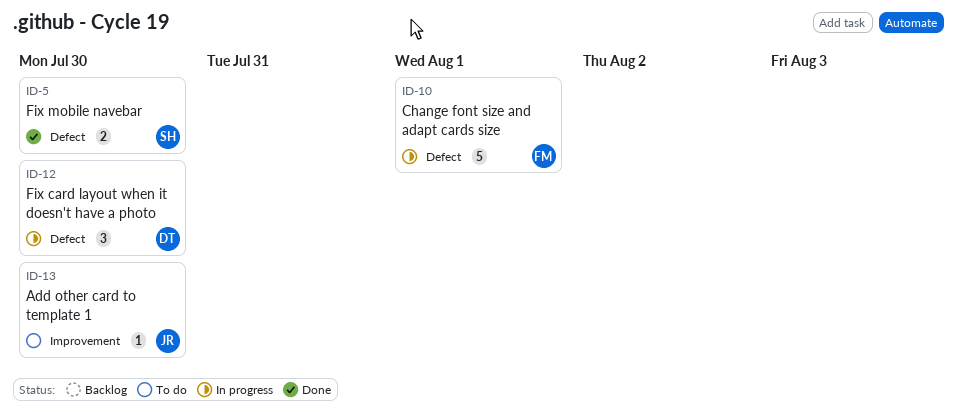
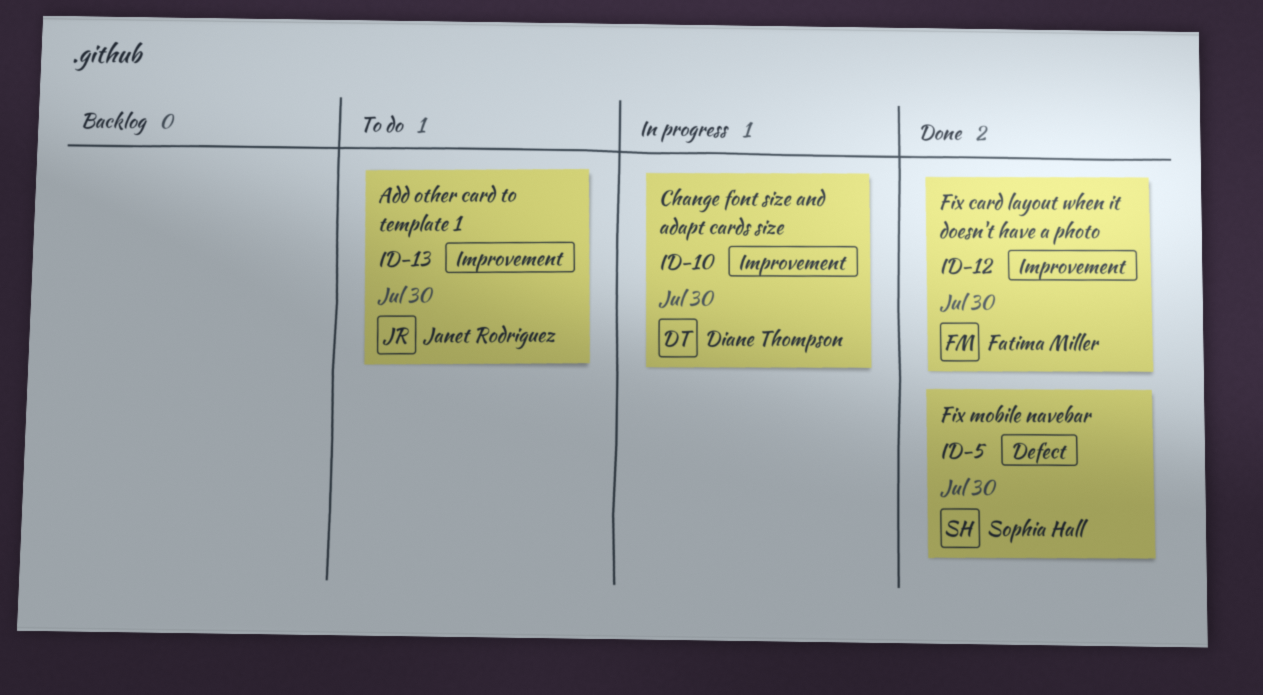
ID-10, owner: Fatima Miller -> Diane Thompson
ID-10, label: Defect -> Improvement
ID-10, due: Aug 1 -> Jul 30
ID-12, status: In progress -> Done
ID-12, owner: Diane Thompson -> Fatima Miller
ID-12, label: Defect -> Improvement

